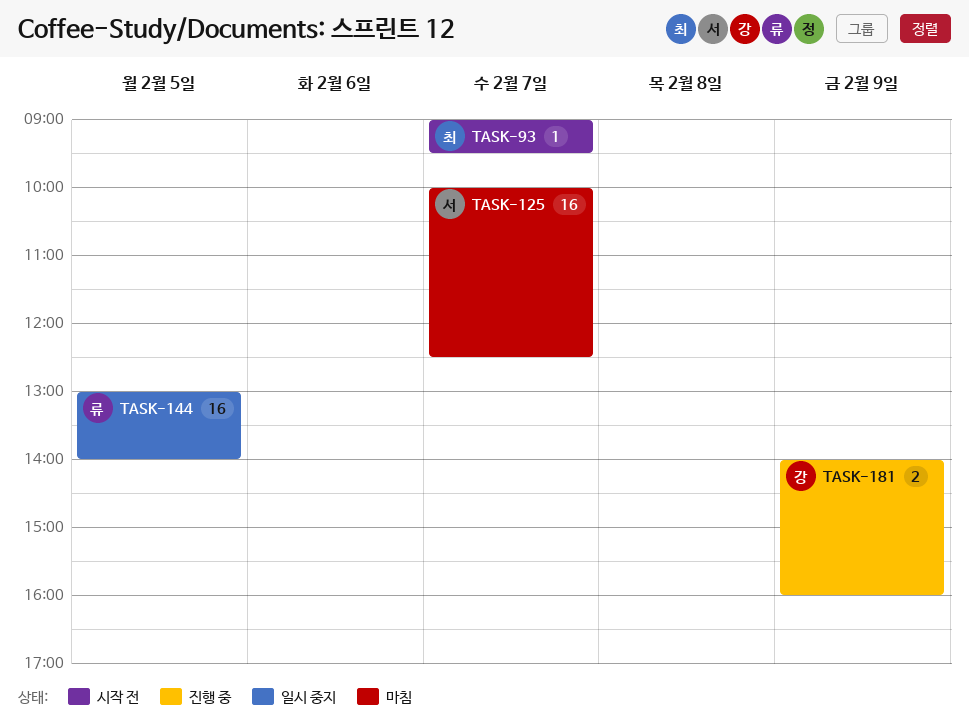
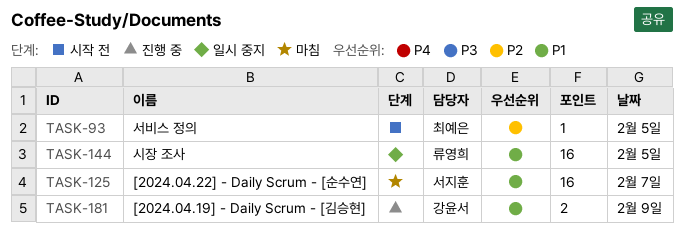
TASK-93, day: Feb 7 -> Feb 5

